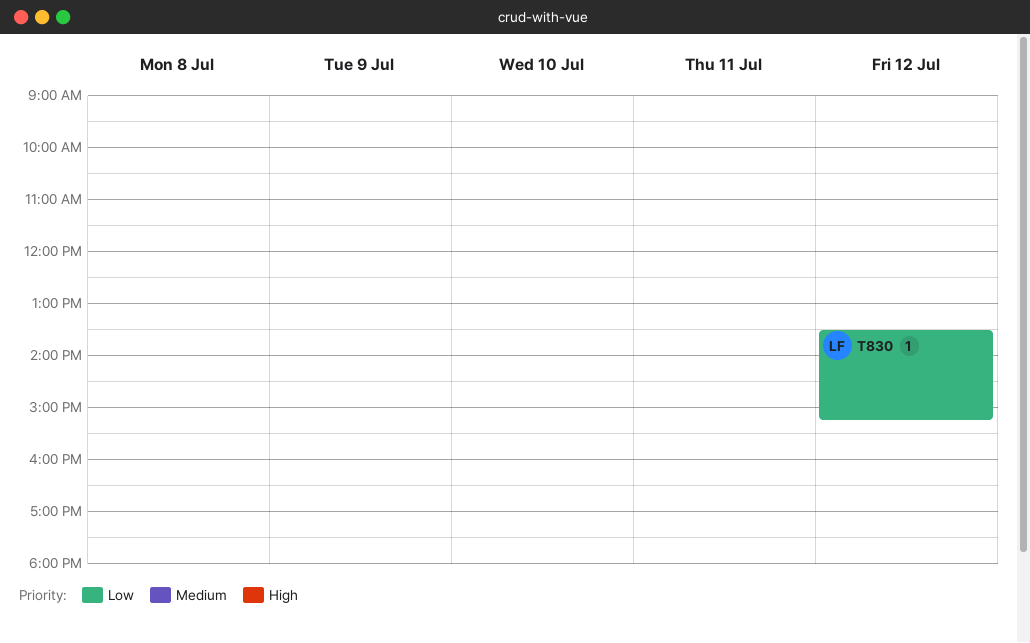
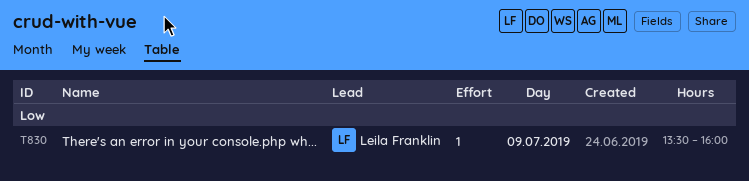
T830, day: Jul 12 -> Jul 9
T830, ends: 15:15 -> 16:00

